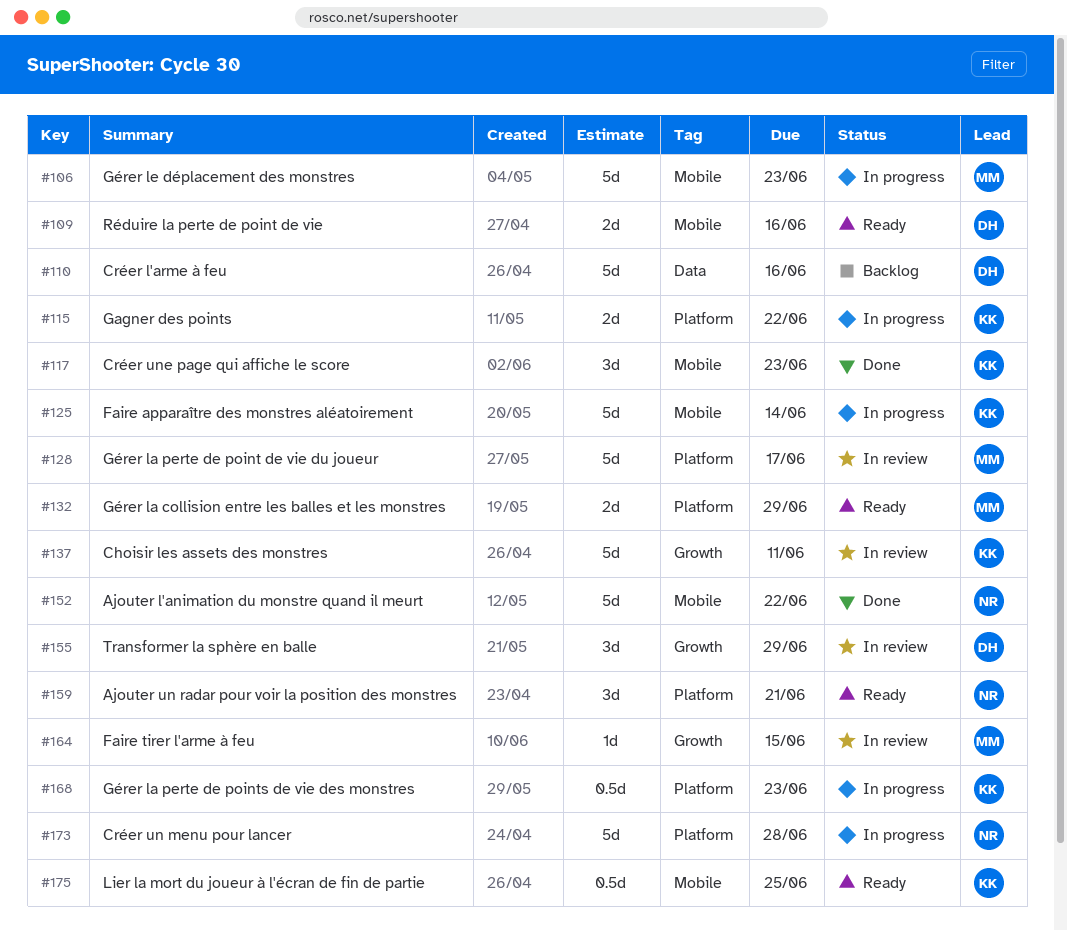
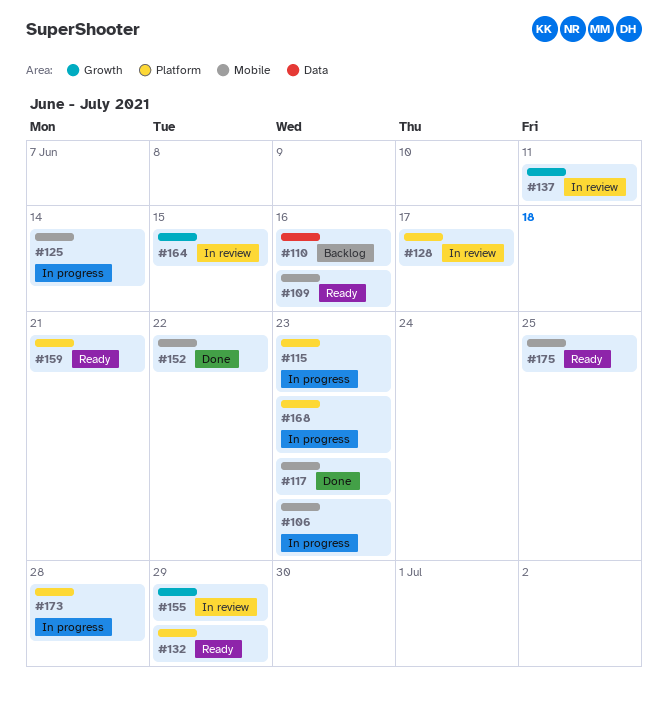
#115, due: Jun 22 -> Jun 23

